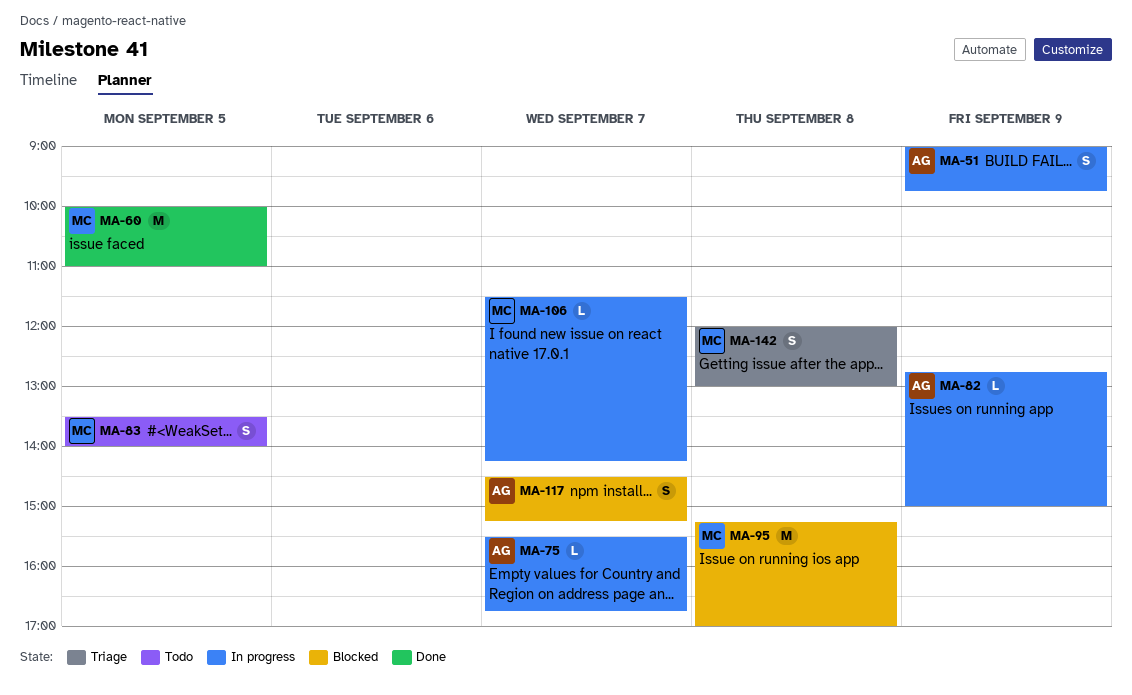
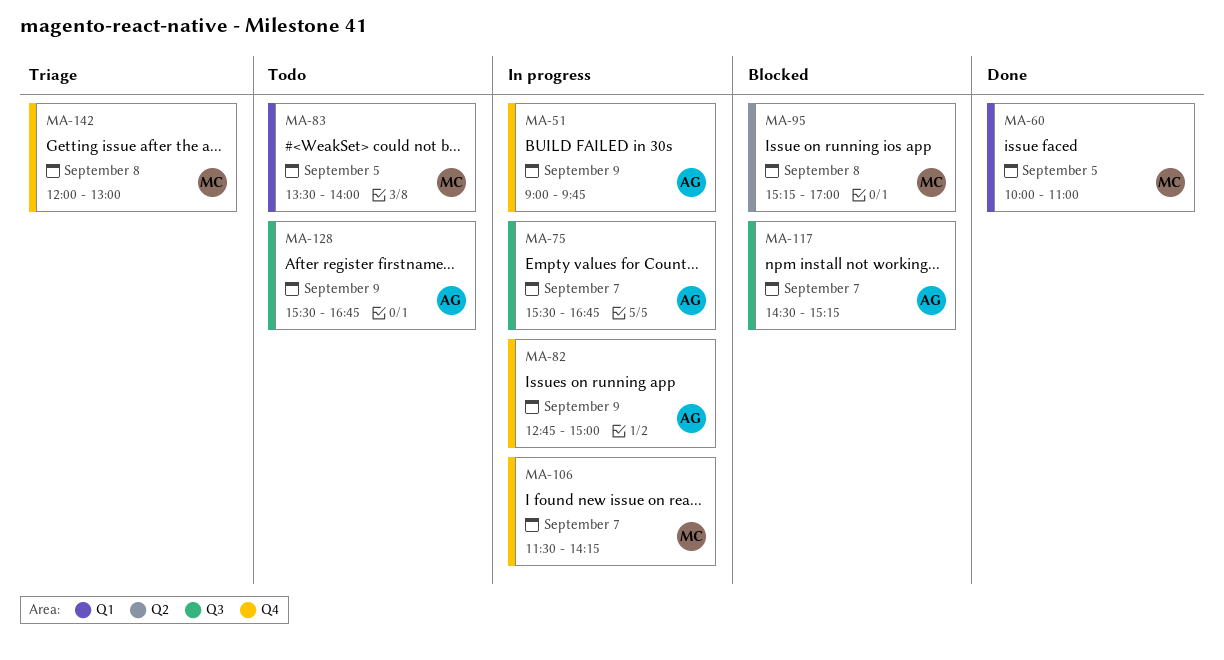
MA-128: none -> present

